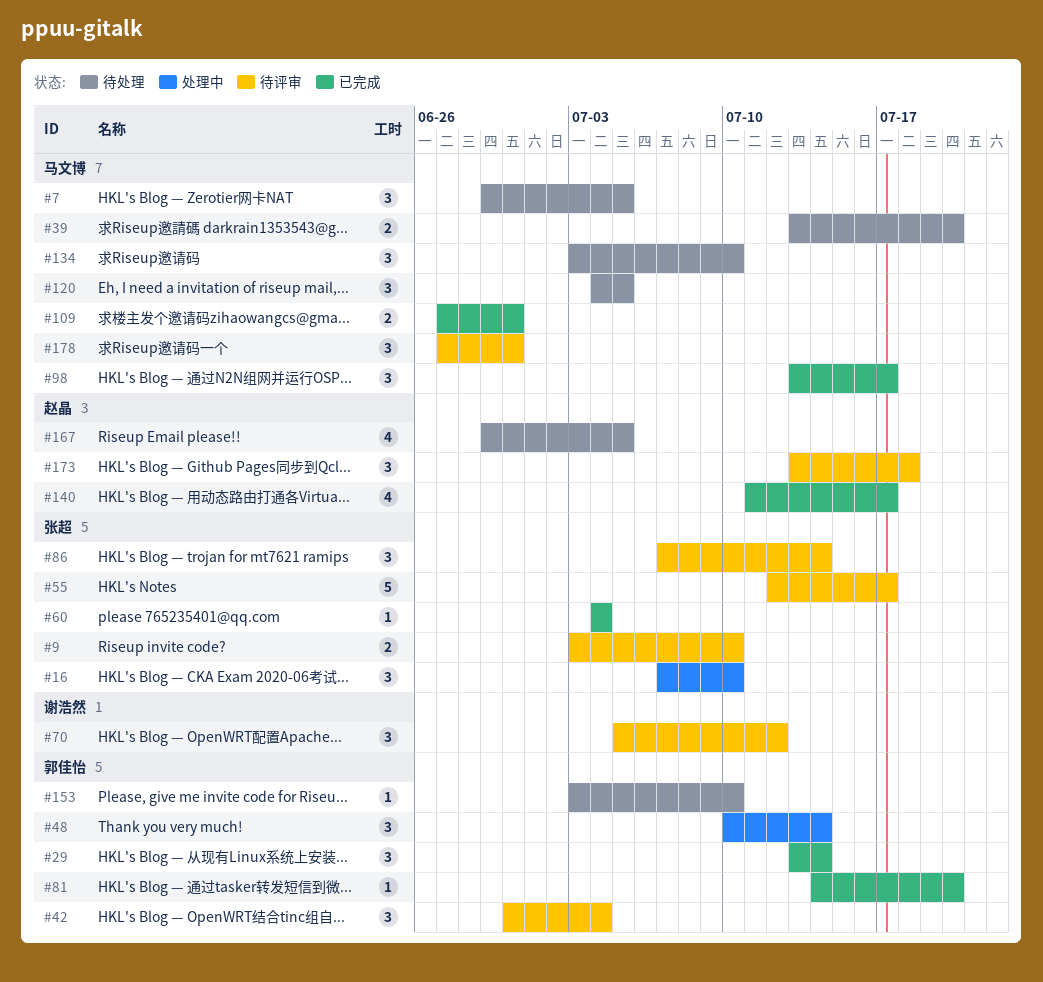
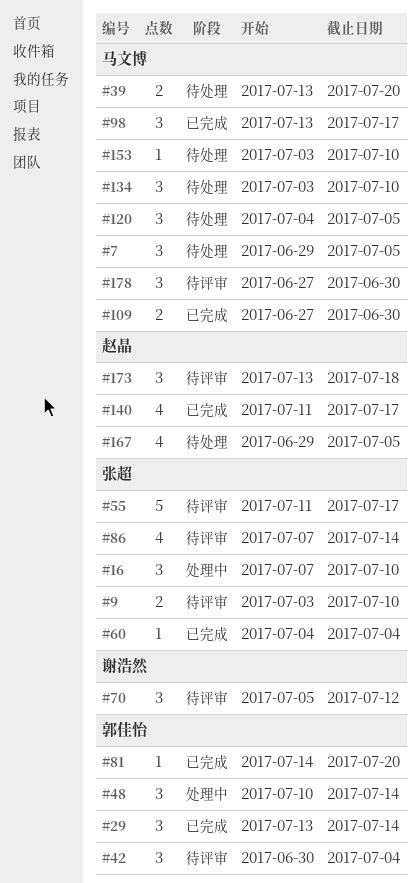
#55, start: Jul 12 -> Jul 11
#86, estimate: 3 -> 4
#153, owner: 郭佳怡 -> 马文博

